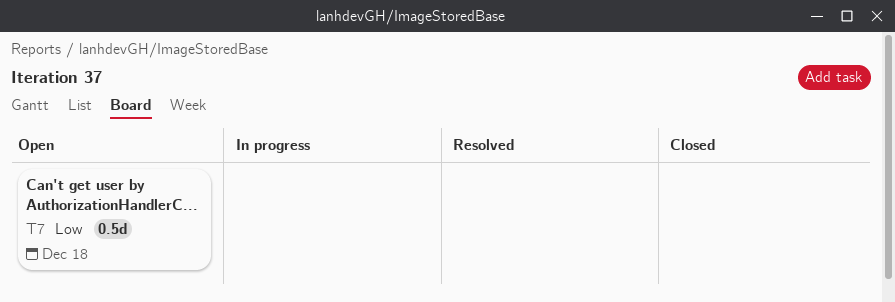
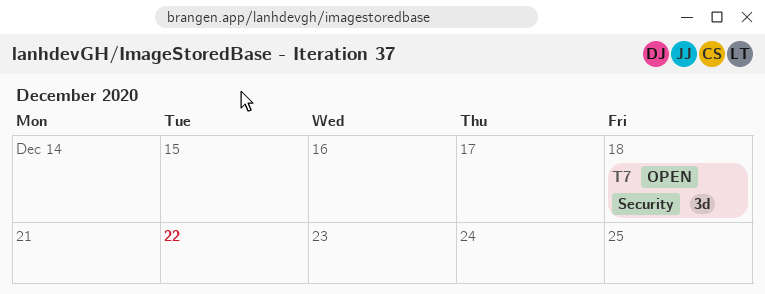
T7, estimate: 0.5d -> 3d

